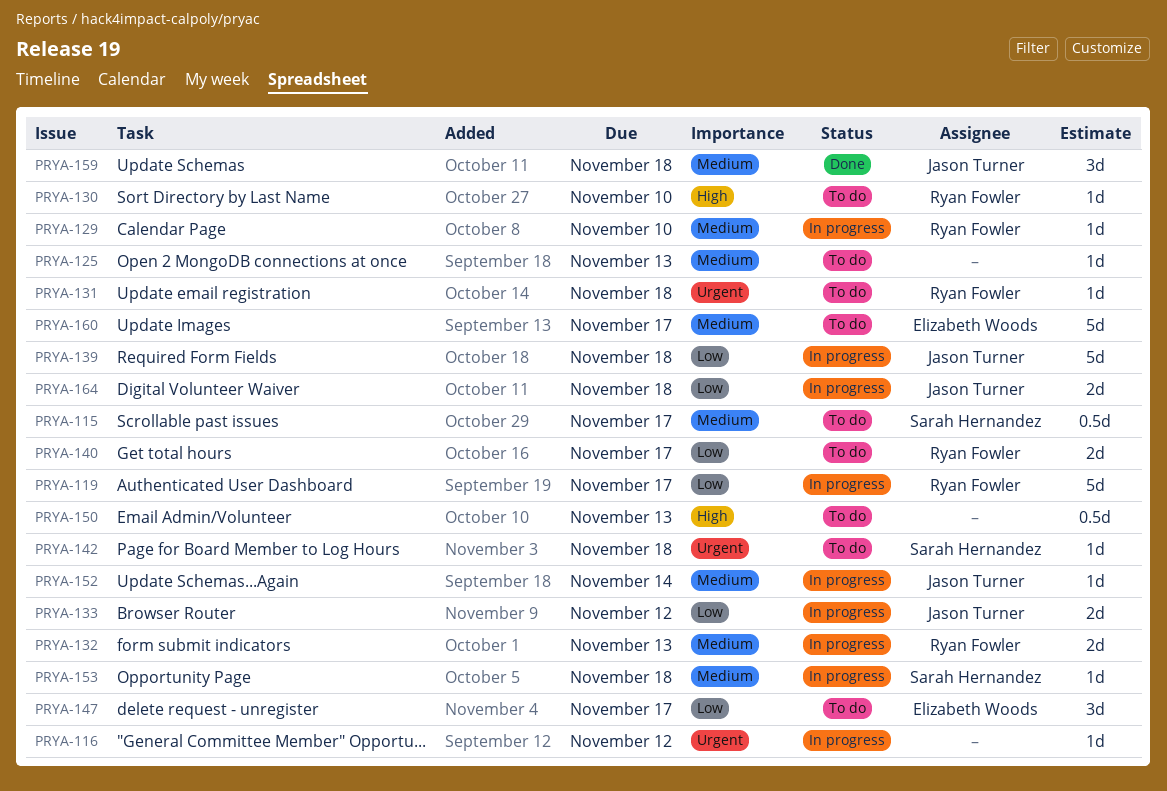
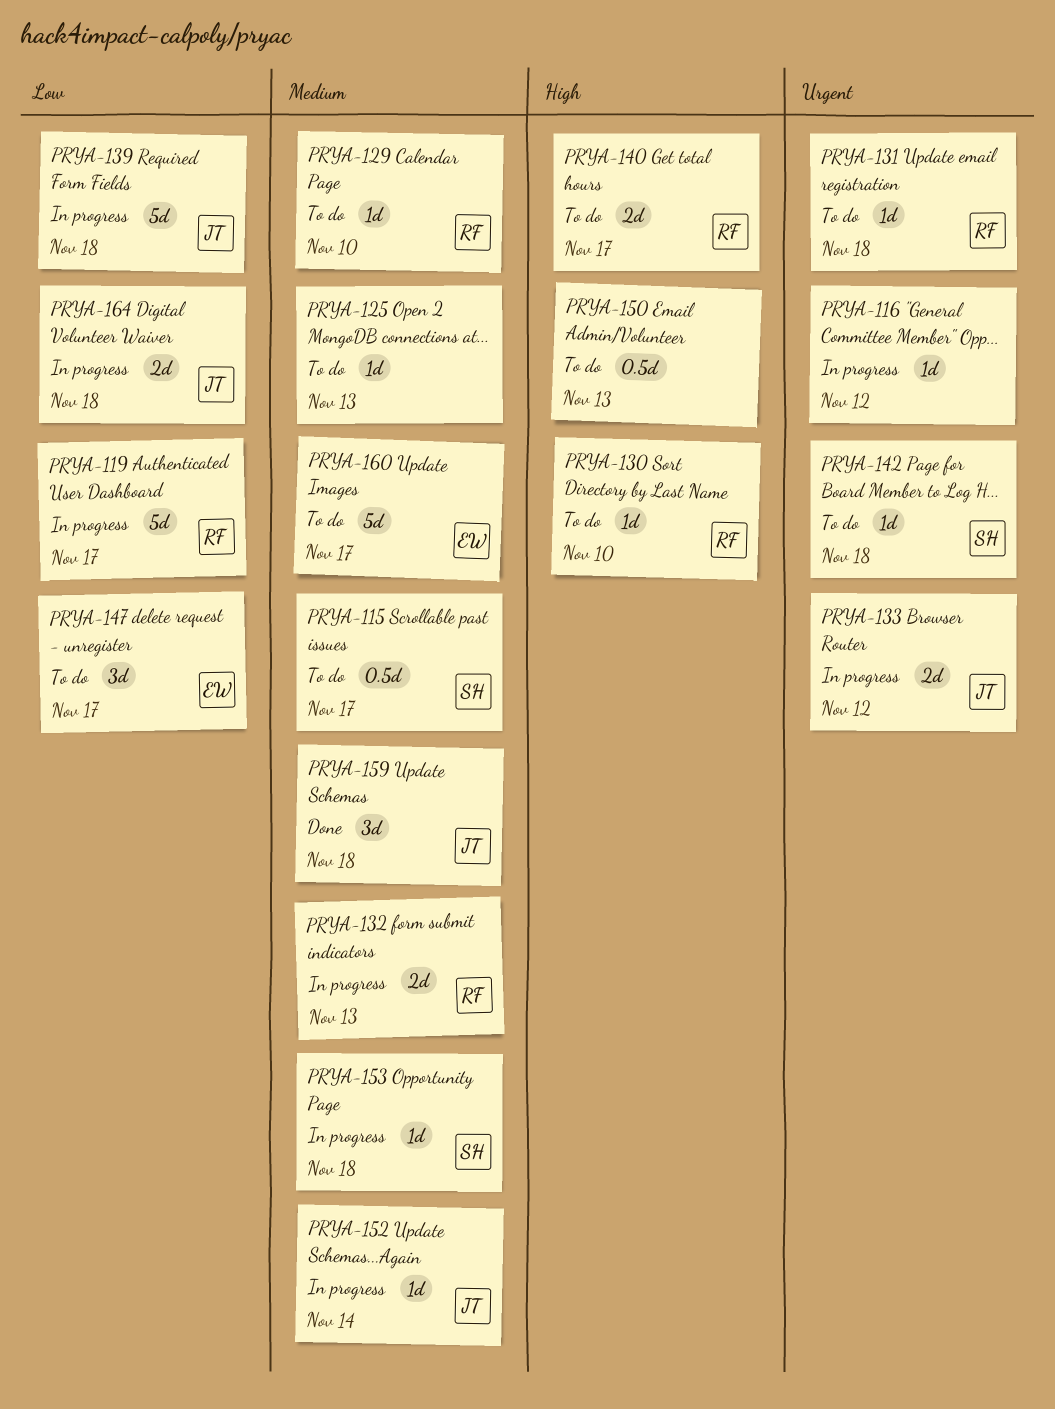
PRYA-129, status: In progress -> To do
PRYA-133, priority: Low -> Urgent
PRYA-140, priority: Low -> High

